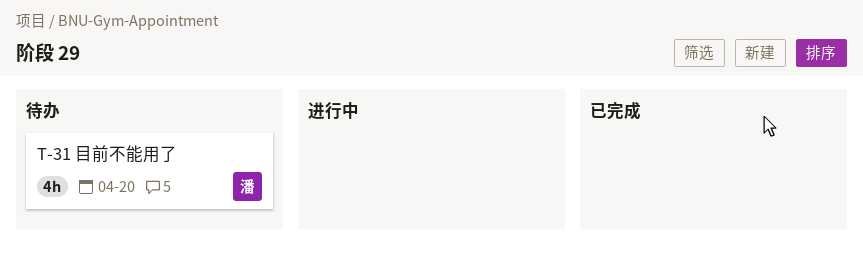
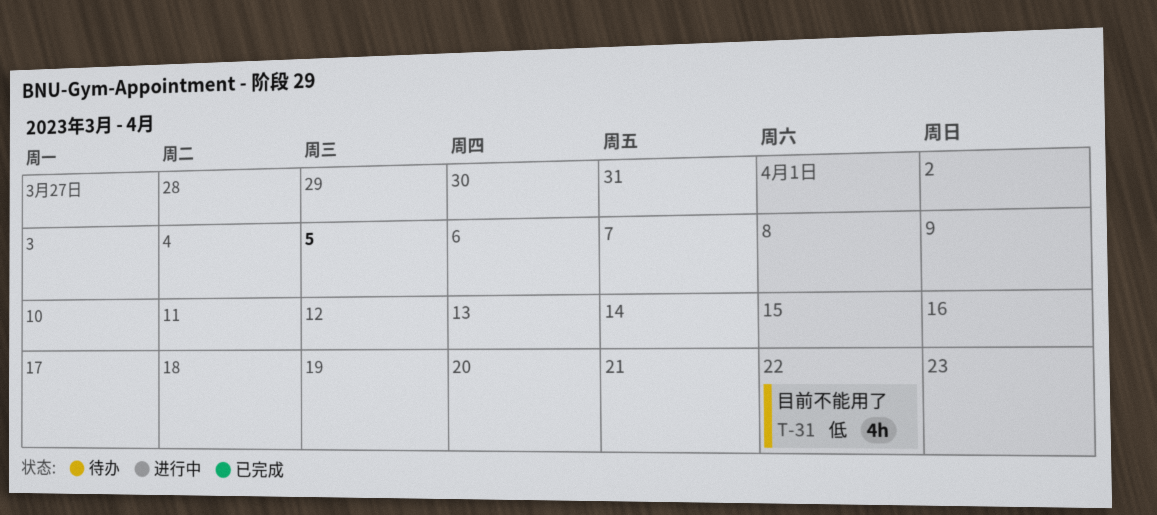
T-31, due: Apr 20 -> Apr 22

